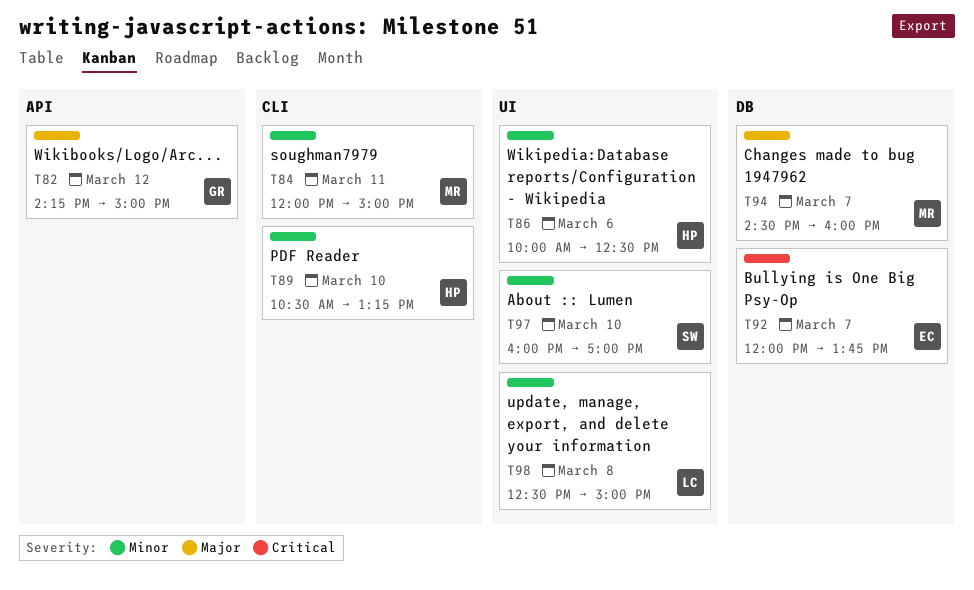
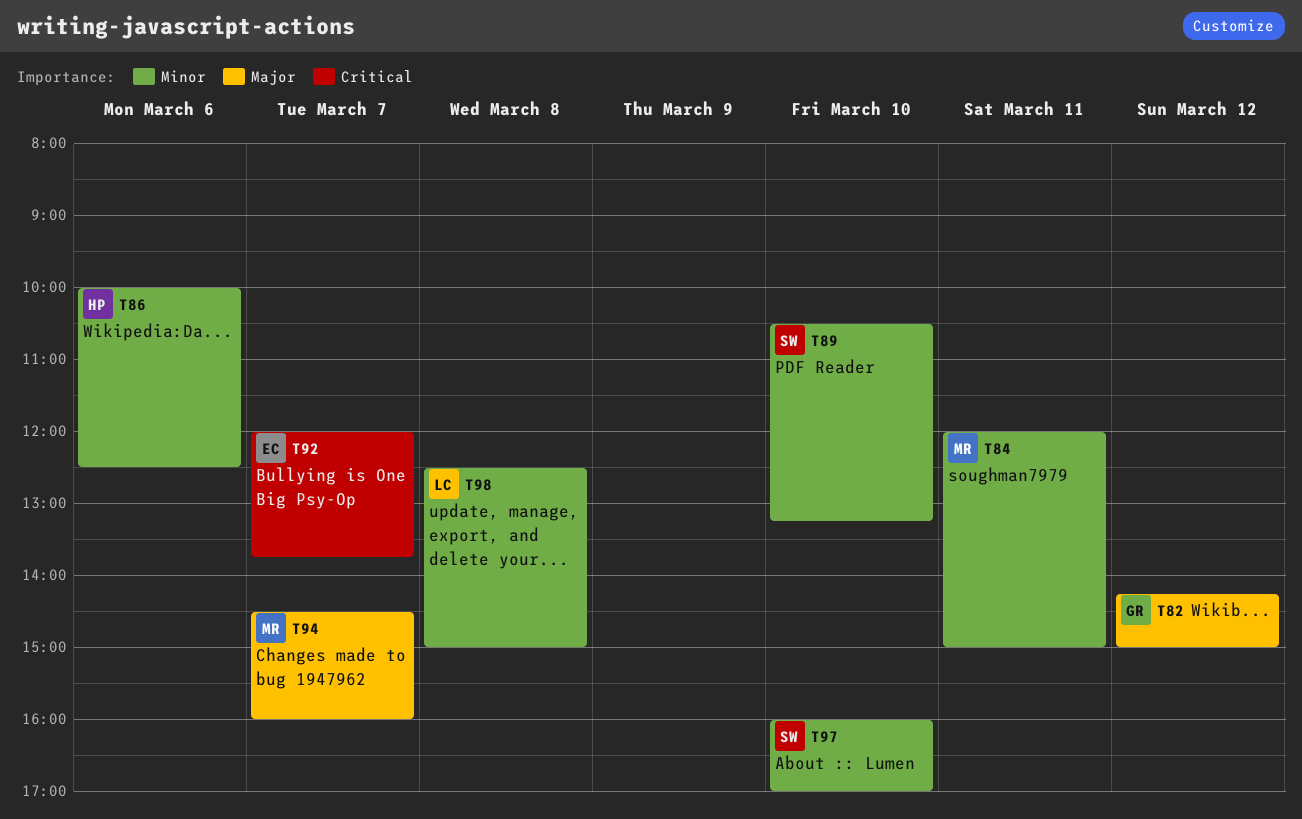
T89, owner: HP -> SW

